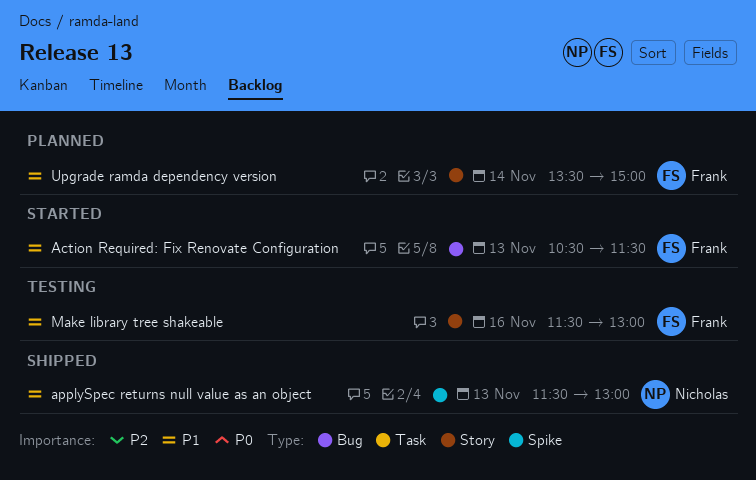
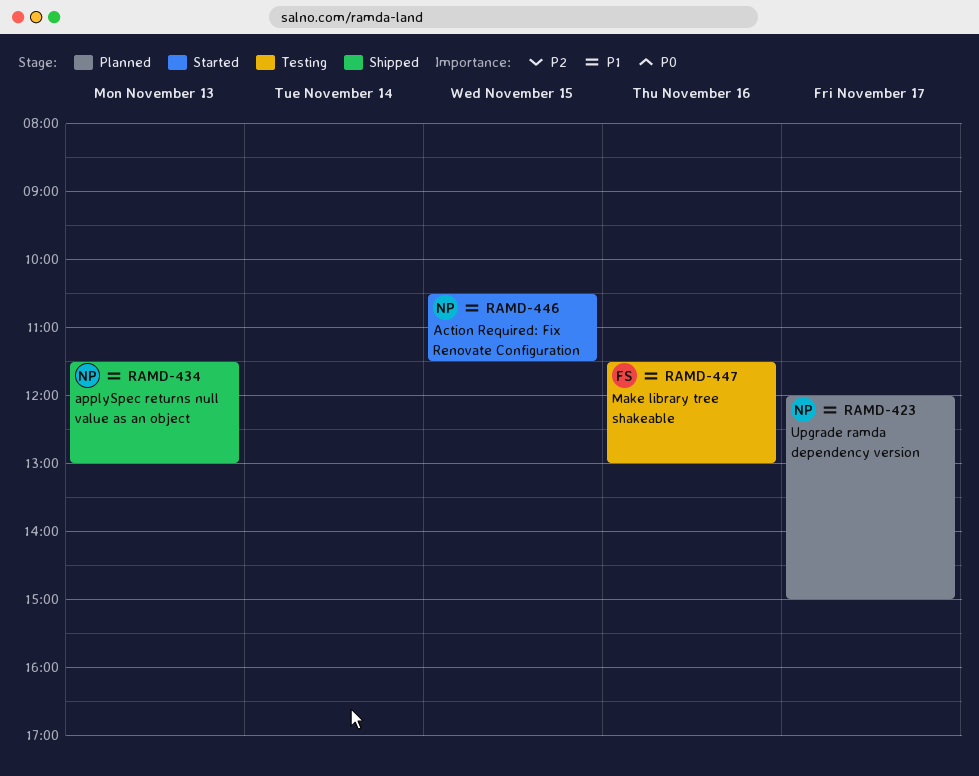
Action Required: Fix Renovate Configuration, owner: Frank -> Nicholas
Action Required: Fix Renovate Configuration, day: Nov 13 -> Nov 15
Upgrade ramda dependency version, owner: Frank -> Nicholas
Upgrade ramda dependency version, day: Nov 14 -> Nov 17
Upgrade ramda dependency version, begins: 13:30 -> 12:00

